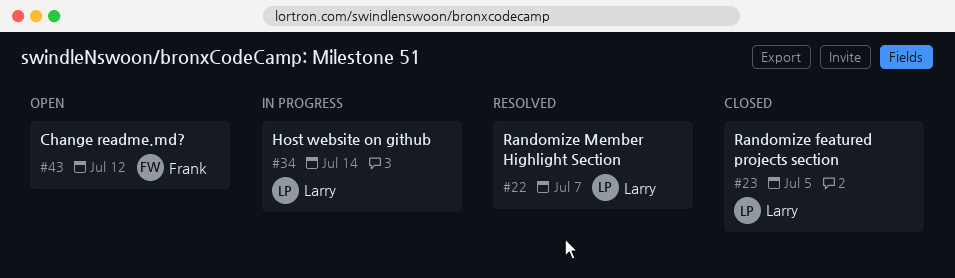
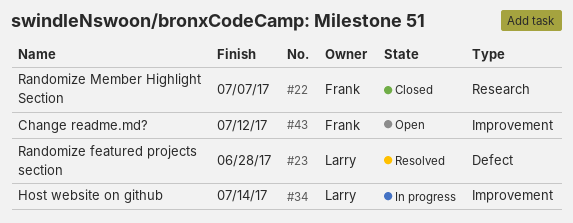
#22, status: Resolved -> Closed
#22, owner: Larry -> Frank
#23, status: Closed -> Resolved
#23, due: Jul 5 -> Jun 28

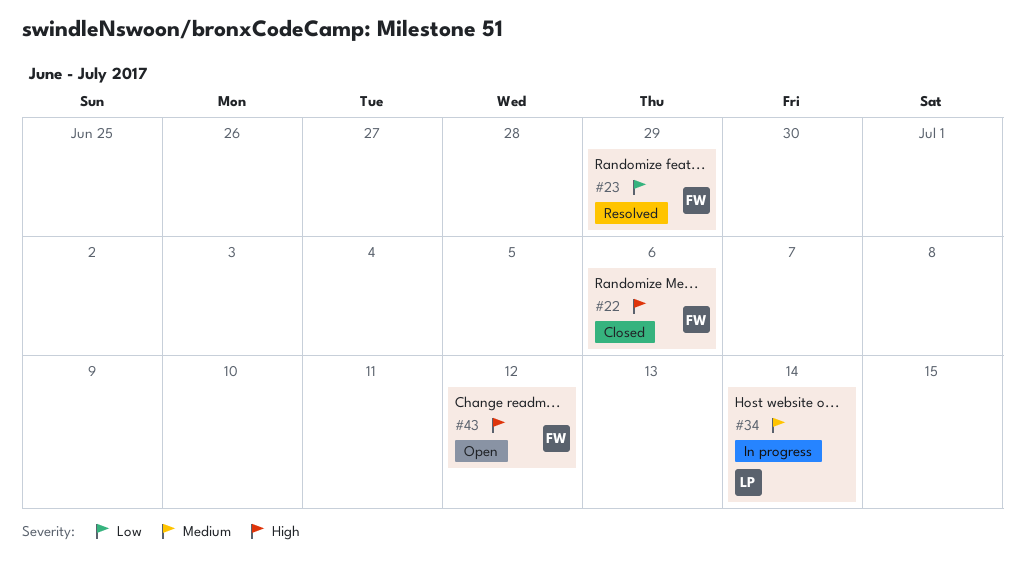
#22, due: Jul 7 -> Jul 6
#23, owner: Larry -> Frank
#23, due: Jun 28 -> Jun 29

